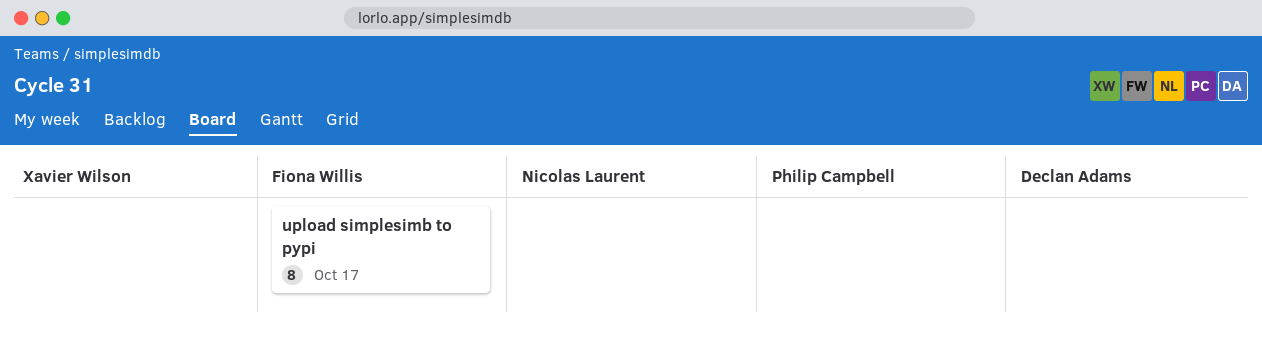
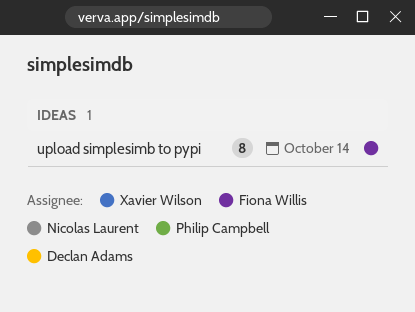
upload simplesimb to pypi, due: Oct 17 -> Oct 14

